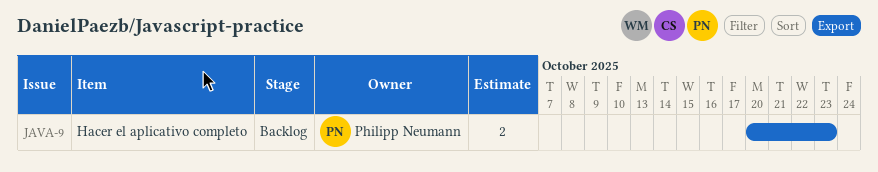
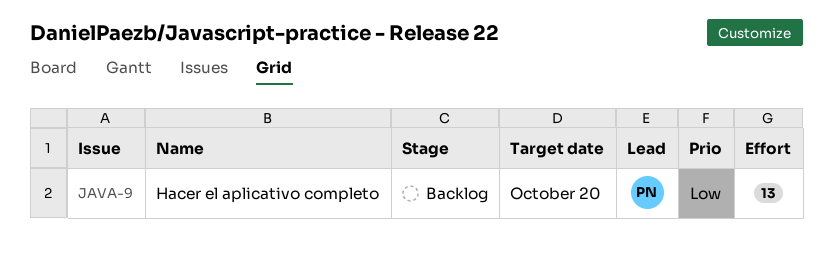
JAVA-9, estimate: 2 -> 13
JAVA-9, due: Oct 23 -> Oct 20

